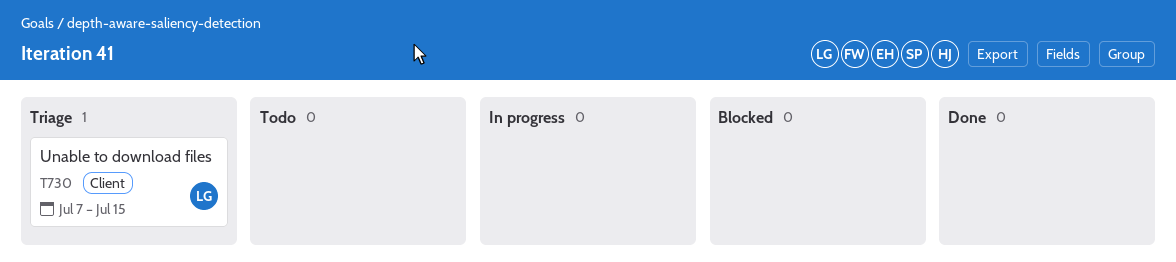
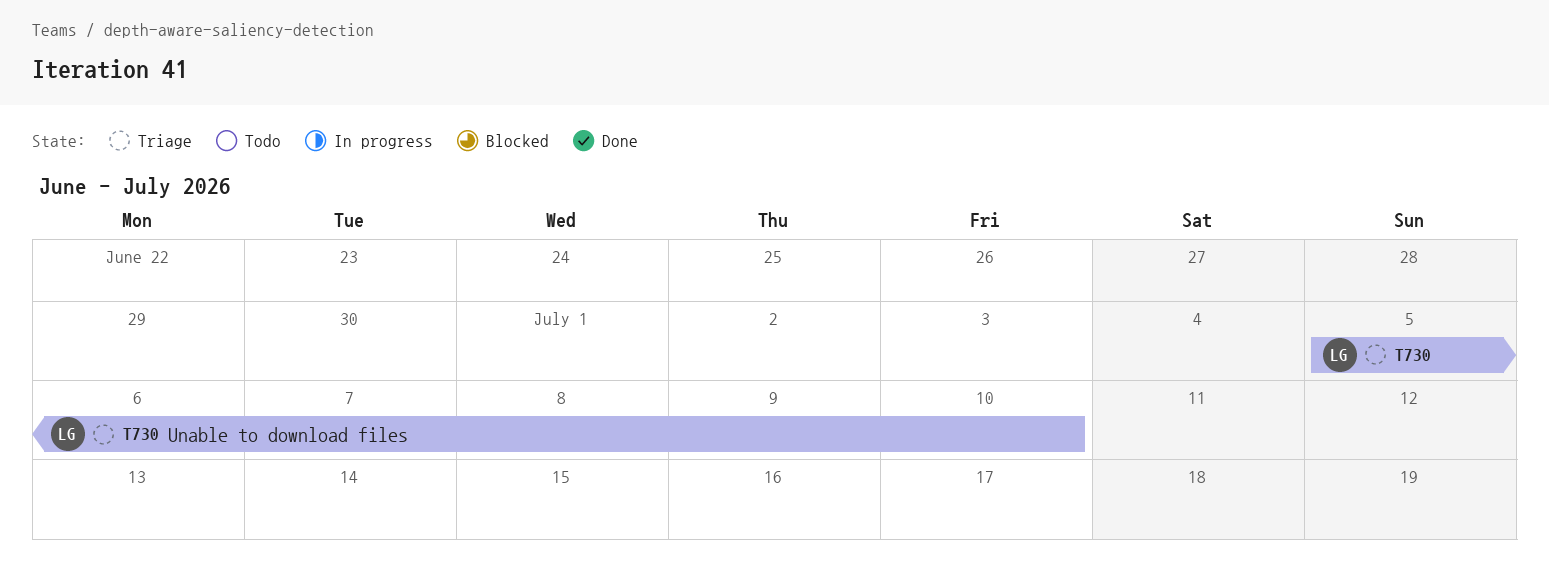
T730, start: Jul 7 -> Jul 5
T730, due: Jul 15 -> Jul 10

